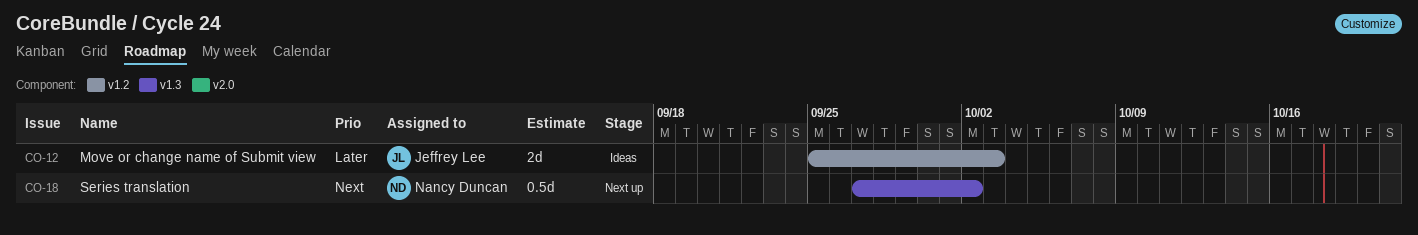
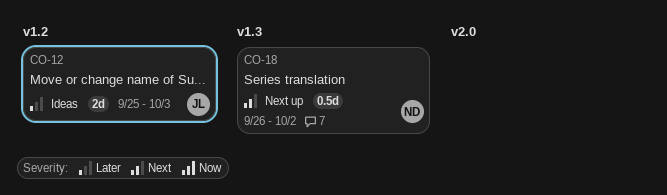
CO-18, start: Sep 27 -> Sep 26

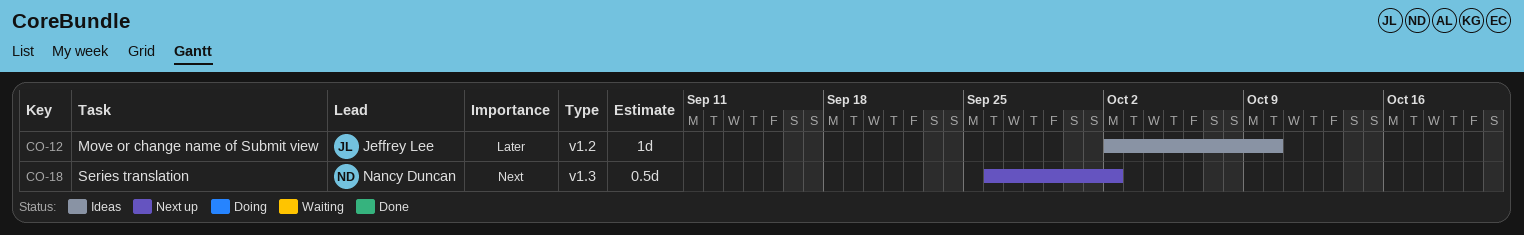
CO-12, estimate: 2d -> 1d
CO-12, start: Sep 25 -> Oct 2
CO-12, due: Oct 3 -> Oct 10

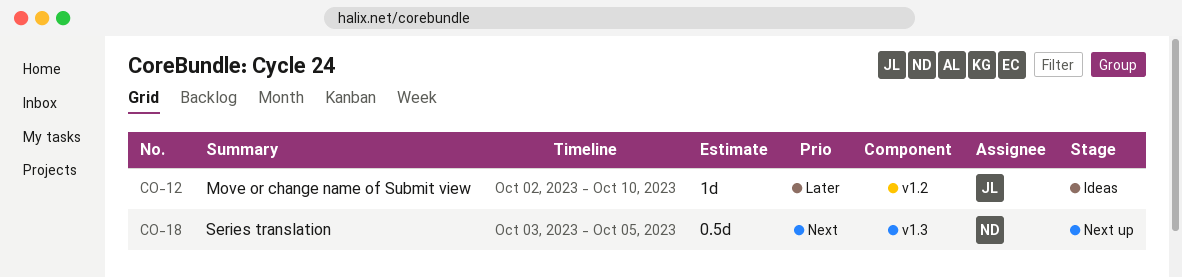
CO-18, start: Sep 26 -> Oct 3
CO-18, due: Oct 2 -> Oct 5

